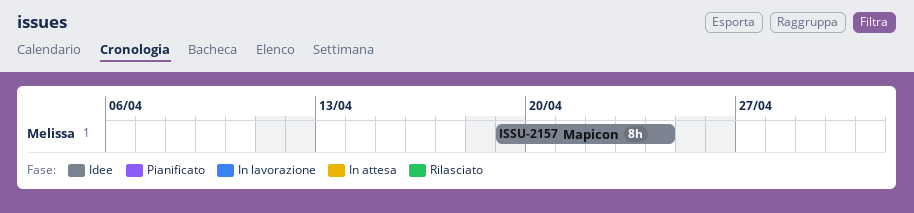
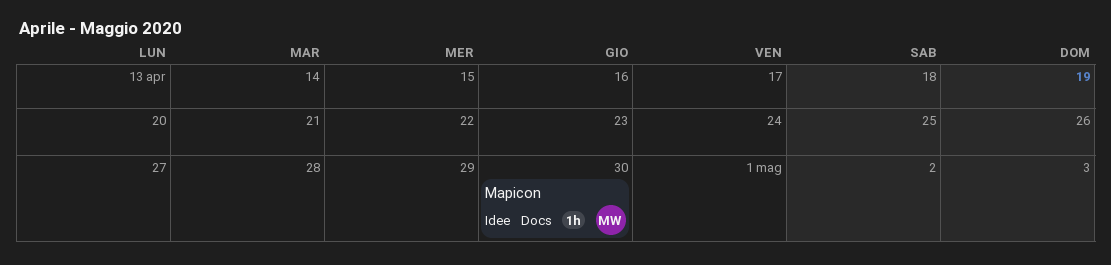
Mapicon, estimate: 8h -> 1h
Mapicon, due: Apr 24 -> Apr 30

